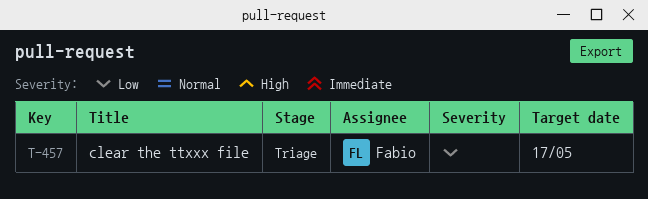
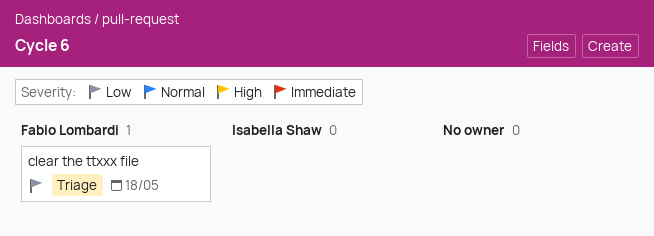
clear the ttxxx file, due: May 17 -> May 18

